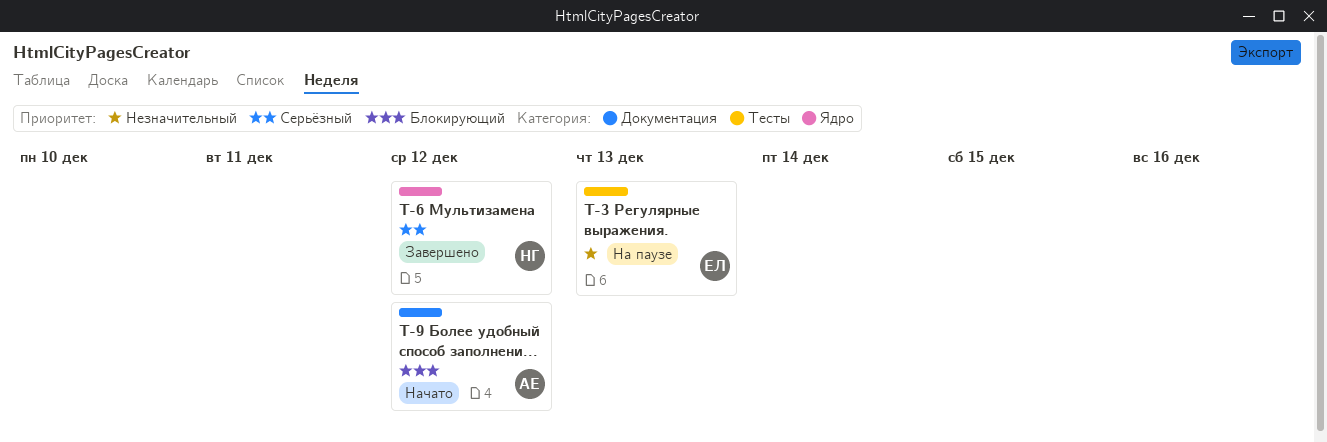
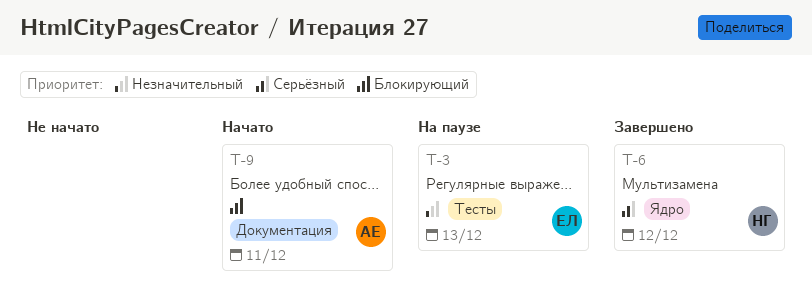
T-9, due: Dec 12 -> Dec 11

